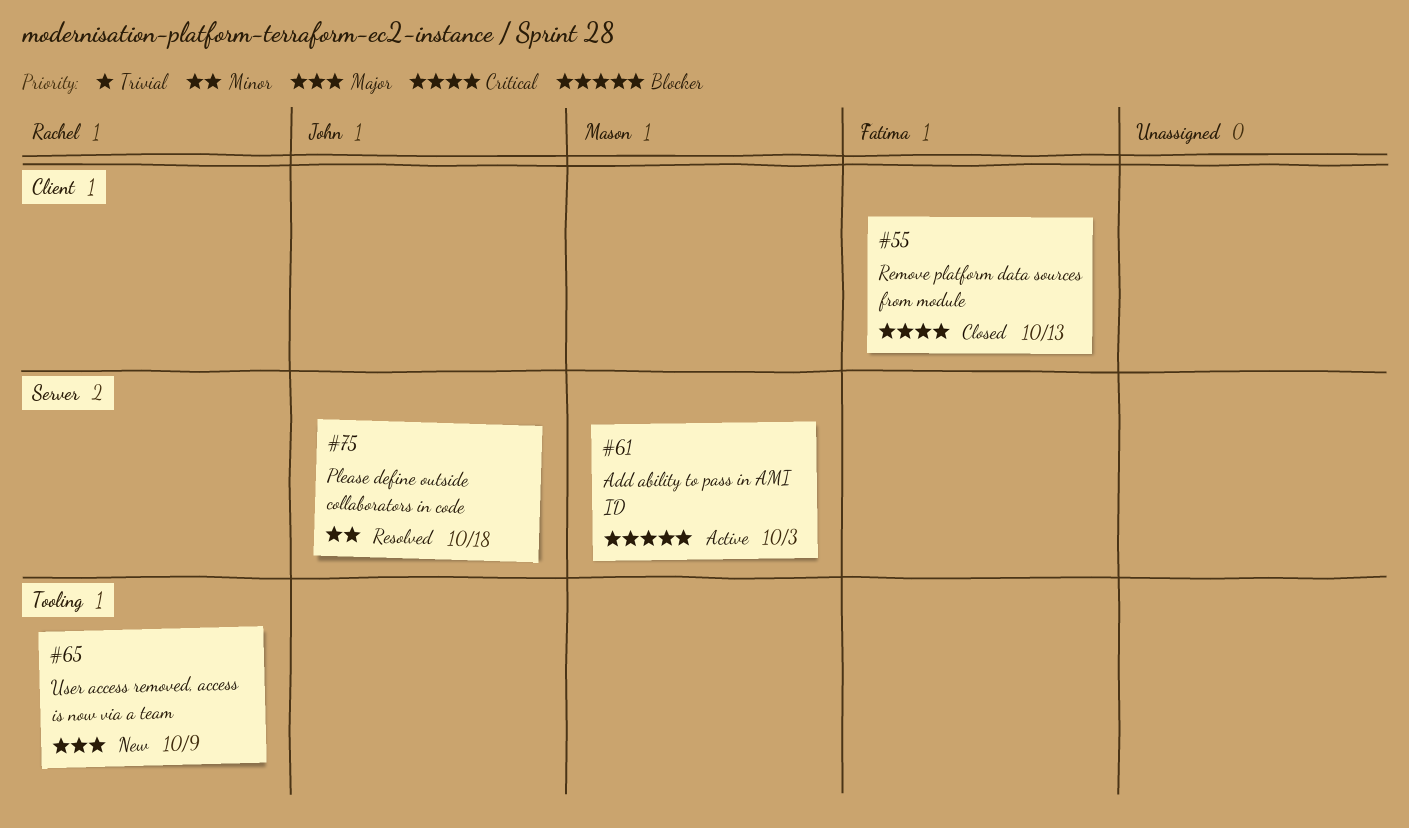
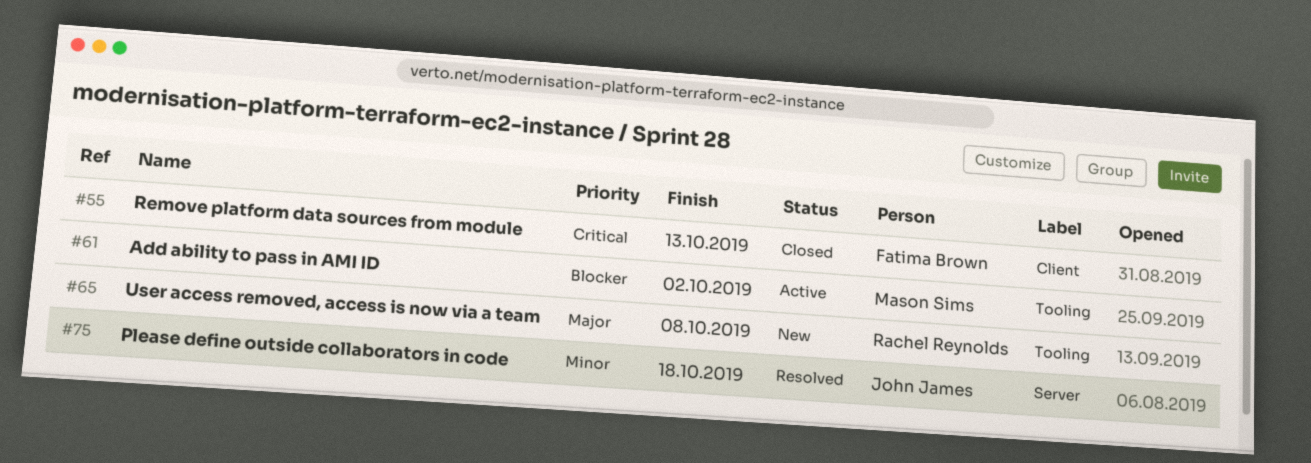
#61, label: Server -> Tooling
#61, due: Oct 3 -> Oct 2
#65, due: Oct 9 -> Oct 8

